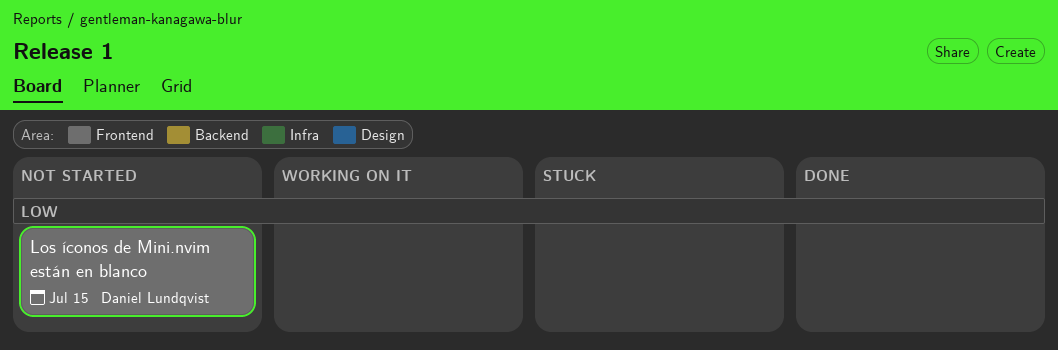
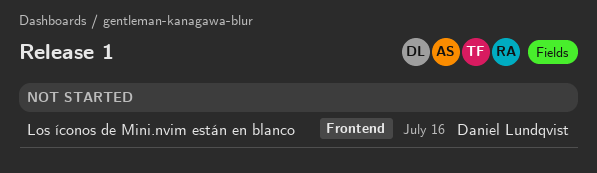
Los íconos de Mini.nvim están en blanco, due: Jul 15 -> Jul 16

